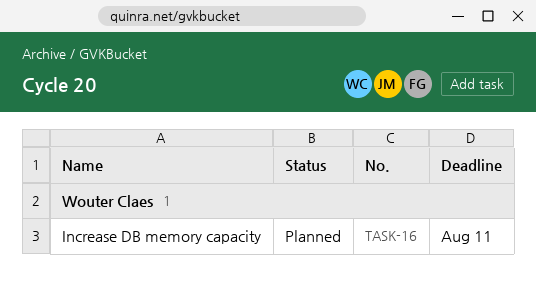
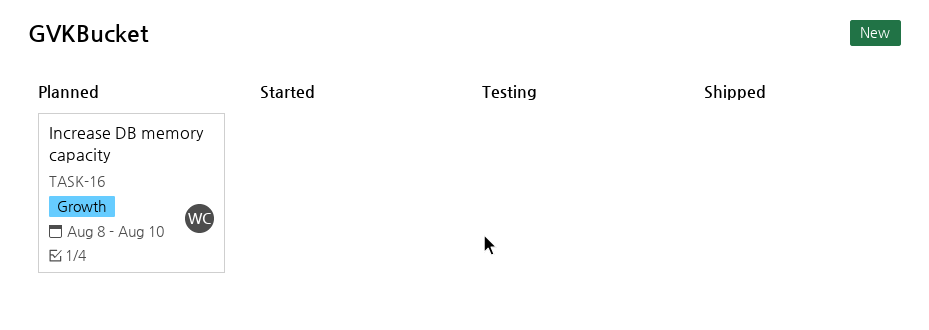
TASK-16, due: Aug 11 -> Aug 10

